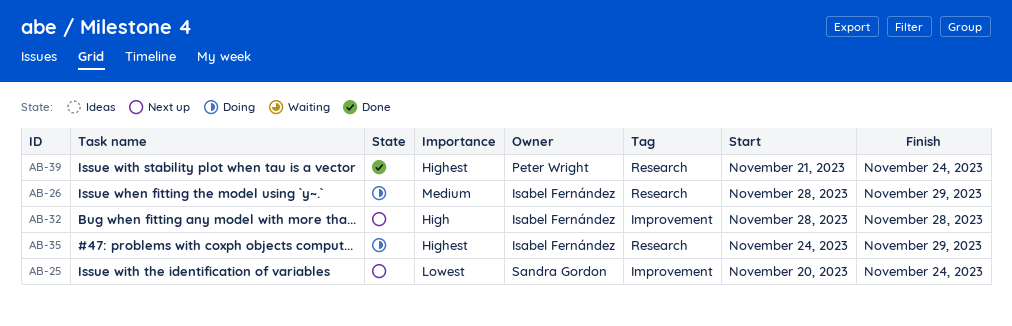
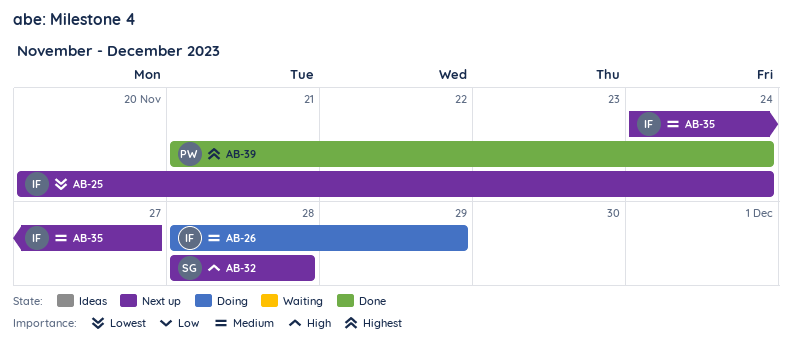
AB-25, owner: Sandra Gordon -> Isabel Fernández
AB-32, owner: Isabel Fernández -> Sandra Gordon
AB-35, status: Doing -> Next up
AB-35, priority: Highest -> Medium
AB-35, due: Nov 29 -> Nov 27

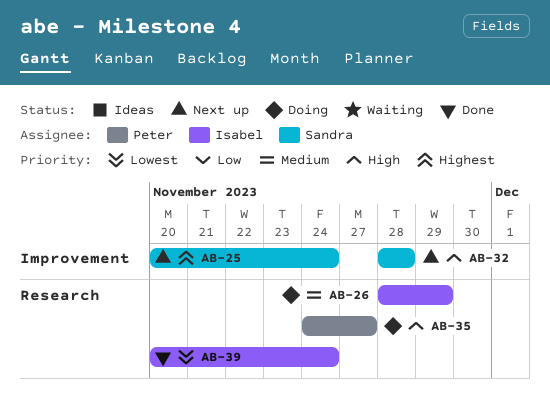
AB-25, owner: Isabel -> Sandra
AB-25, priority: Lowest -> Highest
AB-35, status: Next up -> Doing
AB-35, owner: Isabel -> Peter
AB-35, priority: Medium -> High
AB-39, owner: Peter -> Isabel
AB-39, priority: Highest -> Lowest
AB-39, start: Nov 21 -> Nov 20

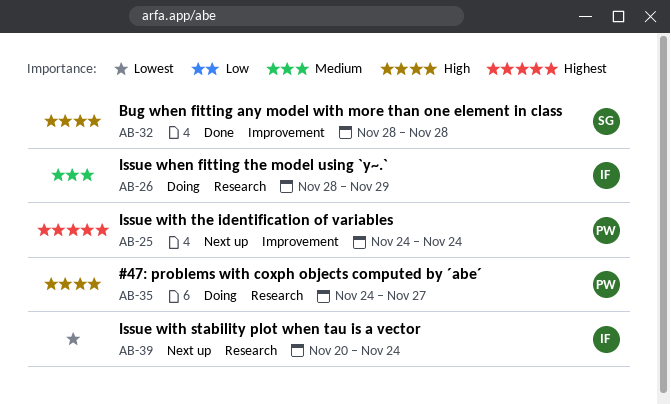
AB-25, owner: Sandra -> Peter
AB-25, start: Nov 20 -> Nov 24
AB-32, status: Next up -> Done
AB-39, status: Done -> Next up

